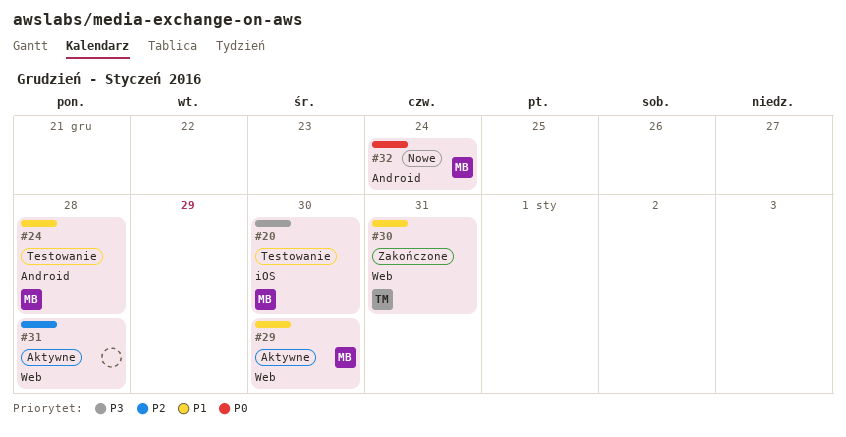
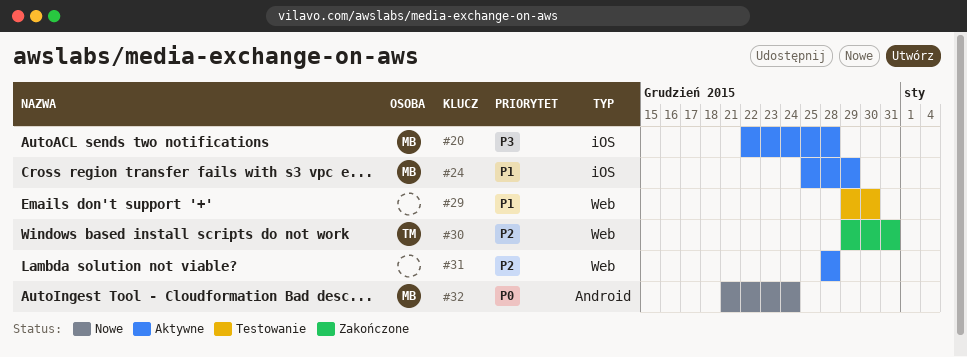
#20, status: Testowanie -> Aktywne
#20, due: Dec 30 -> Dec 28
#24, status: Testowanie -> Aktywne
#24, label: Android -> iOS
#24, due: Dec 28 -> Dec 29
#29, status: Aktywne -> Testowanie
#29, owner: MB -> none
#30, priority: P1 -> P2

